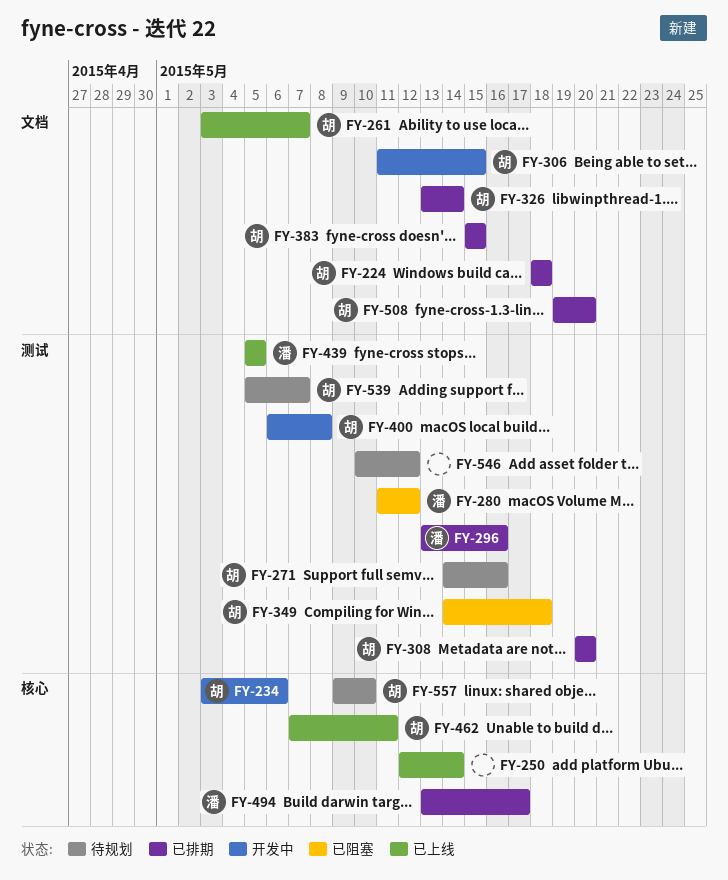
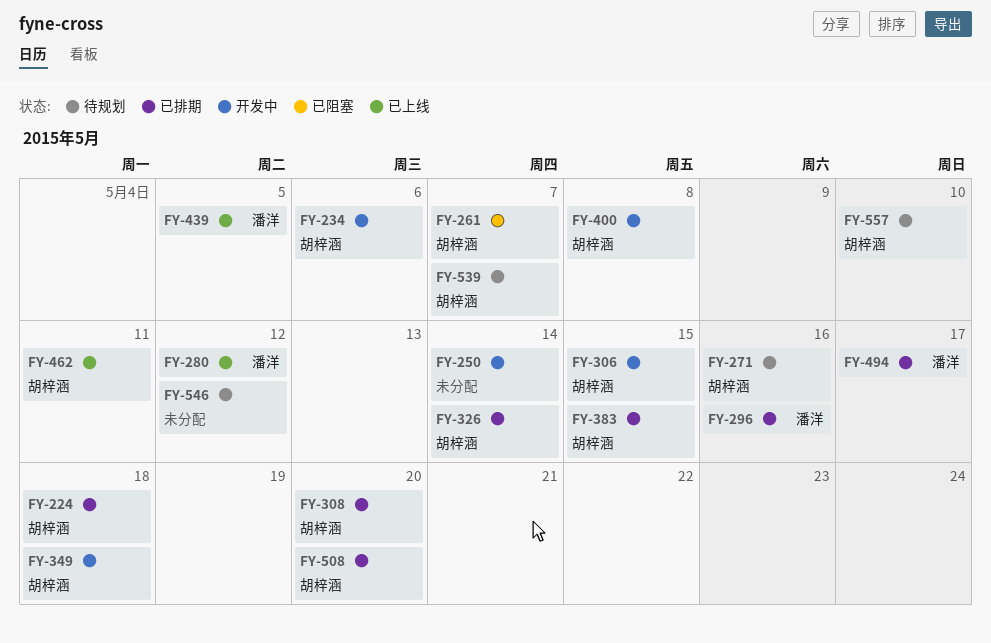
FY-250, status: 已上线 -> 开发中
FY-261, status: 已上线 -> 已阻塞
FY-280, status: 已阻塞 -> 已上线
FY-349, status: 已阻塞 -> 开发中

